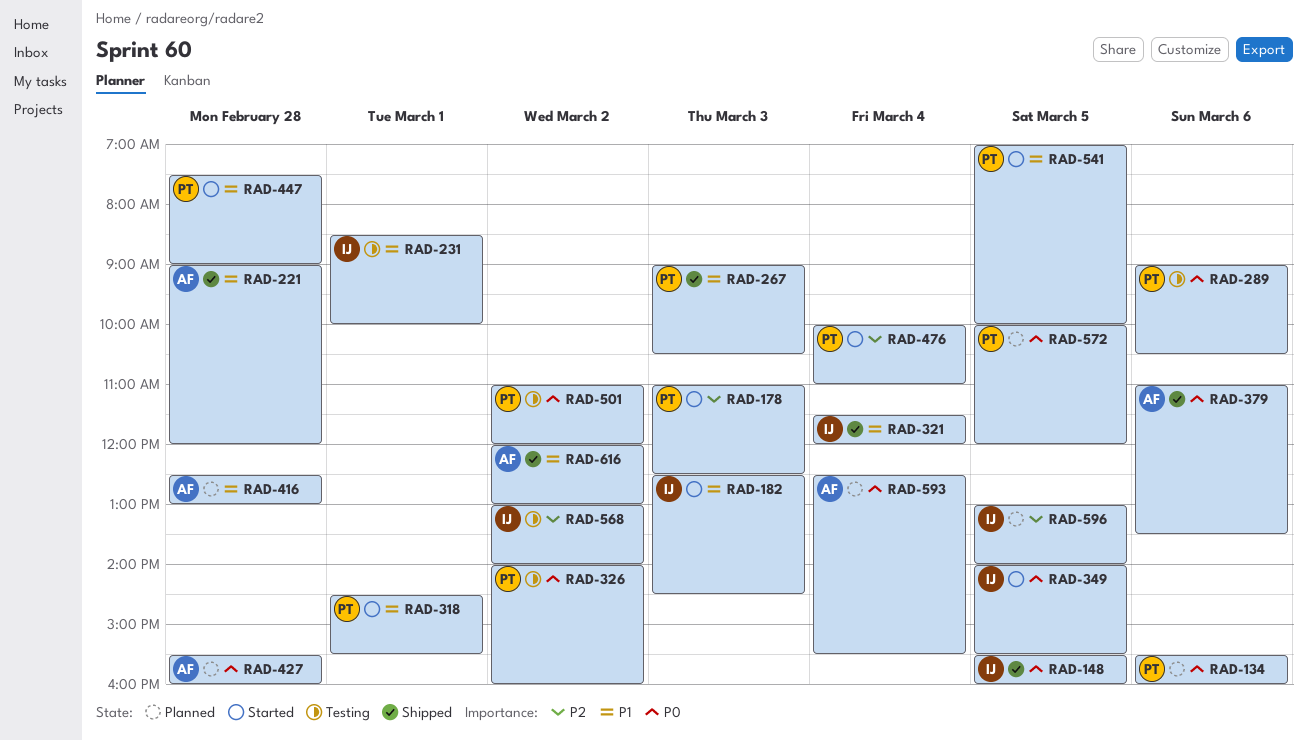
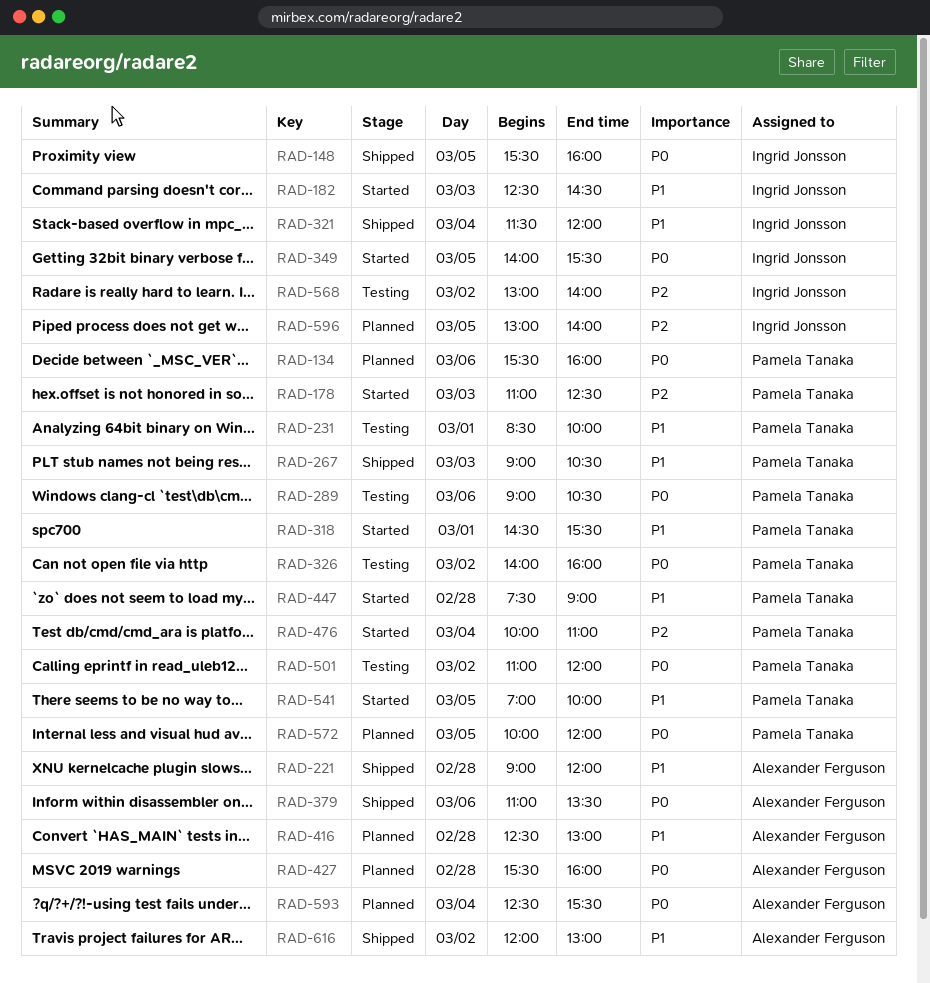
RAD-231, owner: Ingrid Jonsson -> Pamela Tanaka

